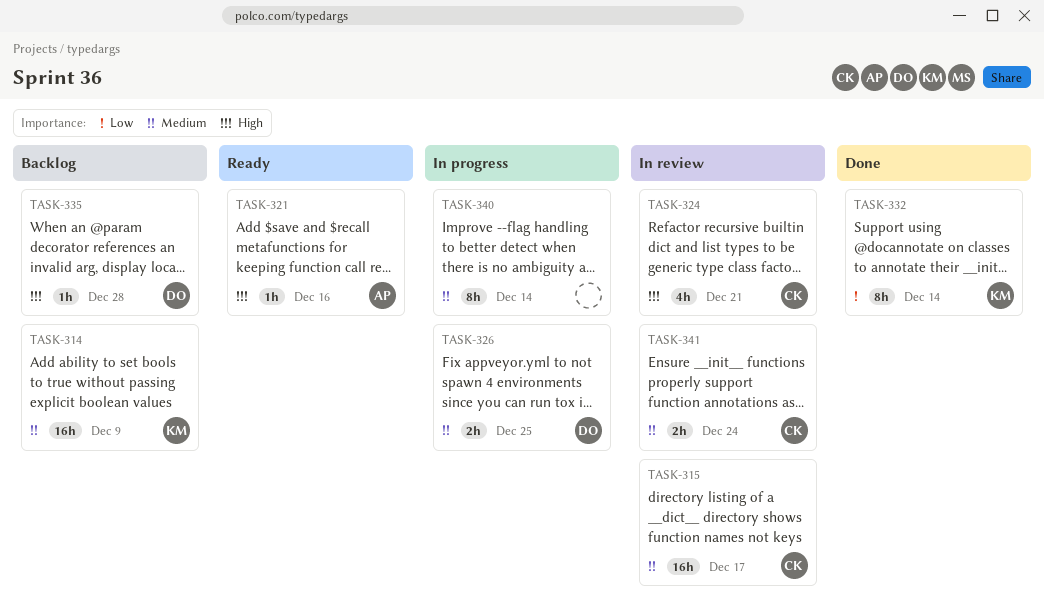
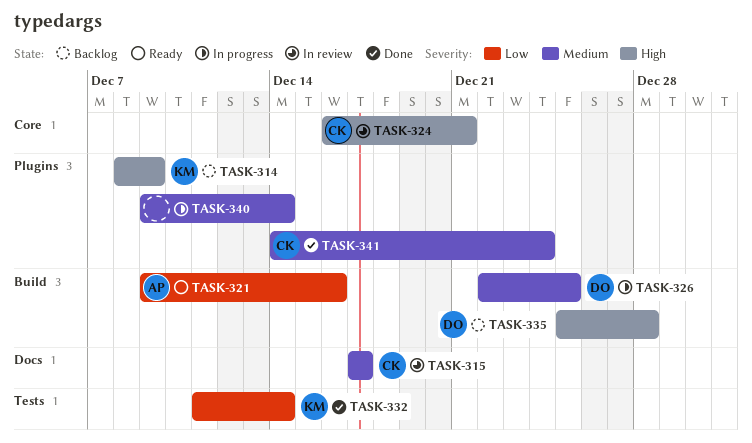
TASK-314, priority: Medium -> High
TASK-321, priority: High -> Low
TASK-341, status: In review -> Done

